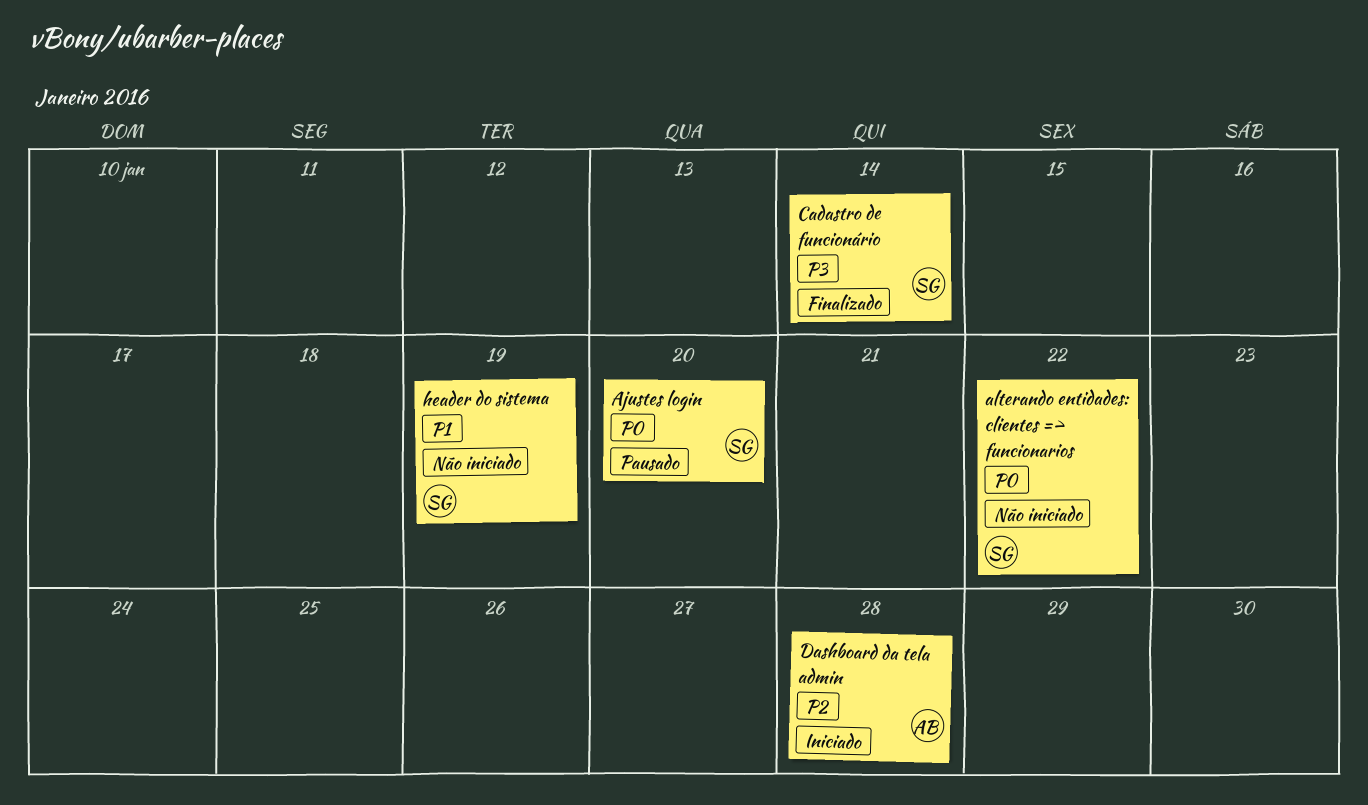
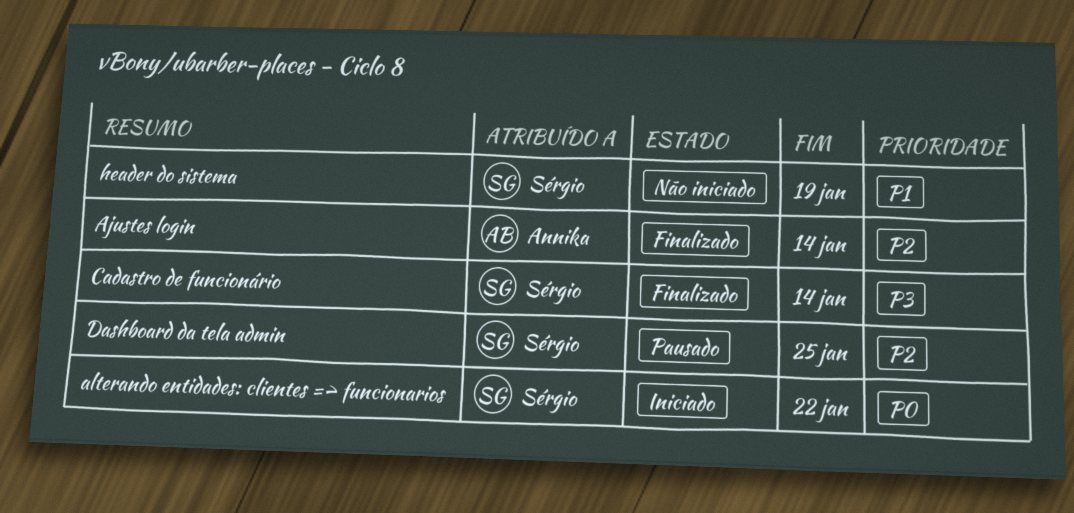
Ajustes login, status: Pausado -> Finalizado
Ajustes login, owner: Sérgio -> Annika
Ajustes login, priority: P0 -> P2
Ajustes login, due: Jan 20 -> Jan 14
alterando entidades: clientes => funcionarios, status: Não iniciado -> Iniciado
Dashboard da tela admin, status: Iniciado -> Pausado
Dashboard da tela admin, owner: Annika -> Sérgio
Dashboard da tela admin, due: Jan 28 -> Jan 25

